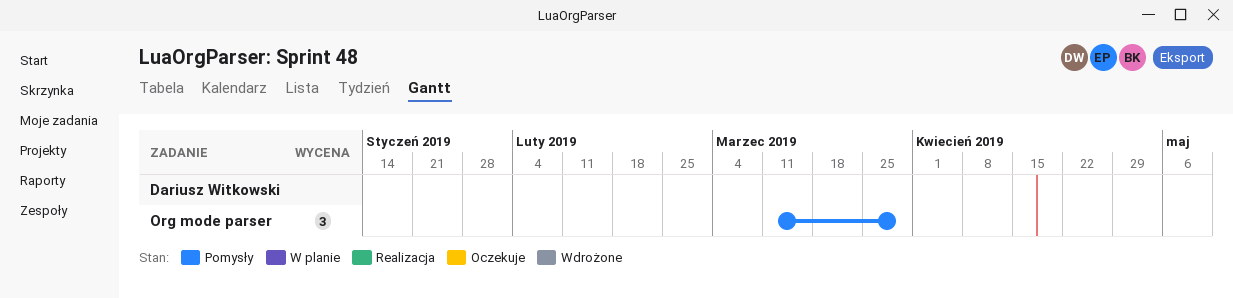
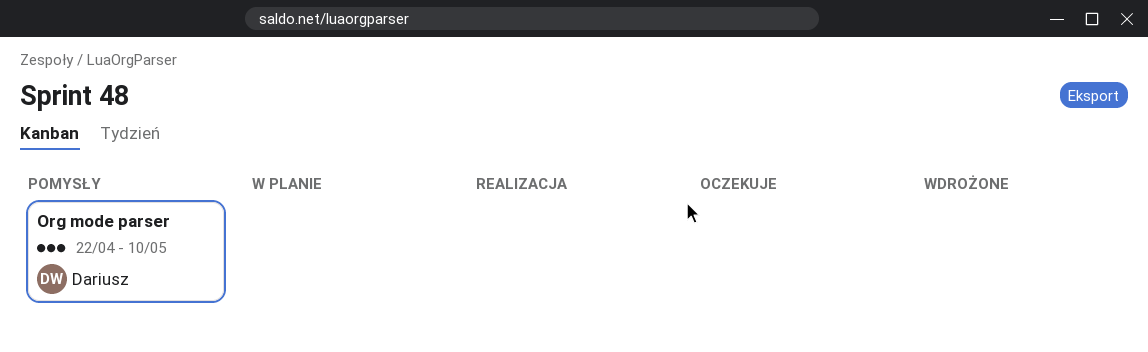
Org mode parser, start: Mar 11 -> Apr 22
Org mode parser, due: Mar 29 -> May 10

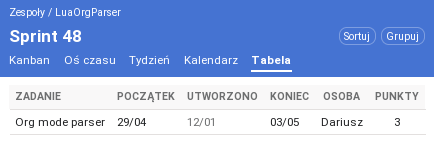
Org mode parser, start: Apr 22 -> Apr 29
Org mode parser, due: May 10 -> May 3

